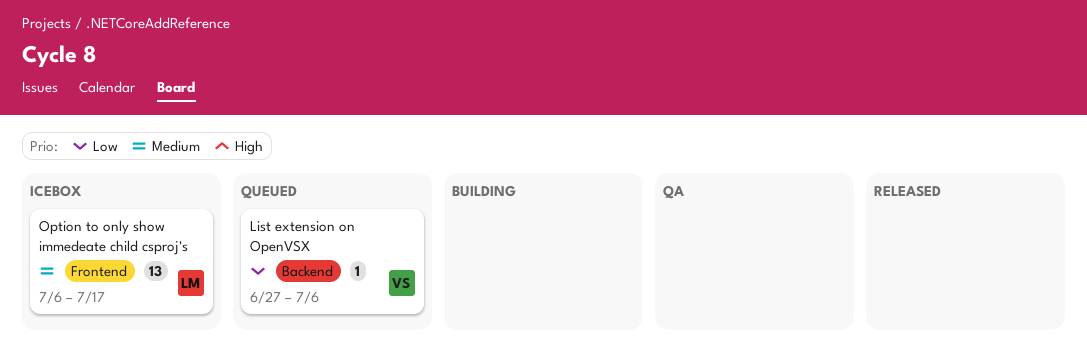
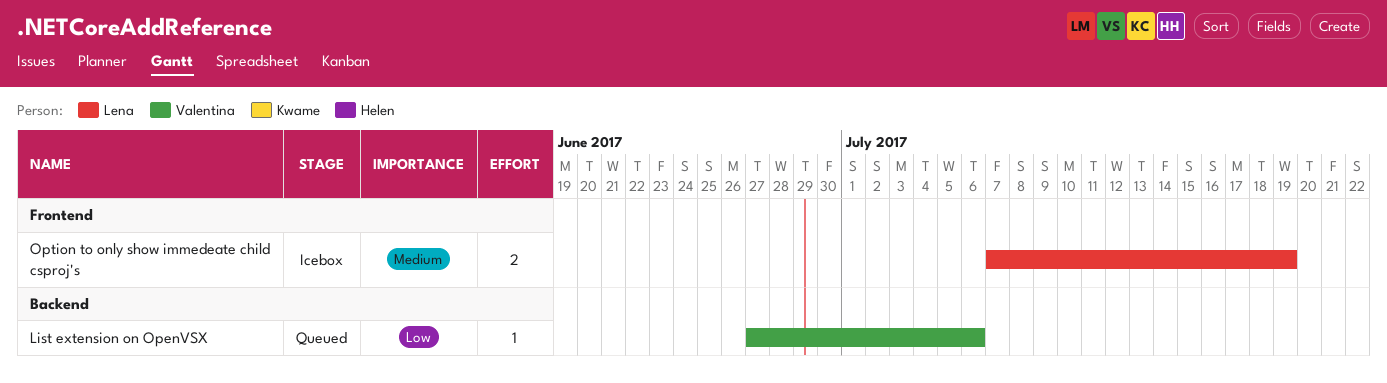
Option to only show immedeate child csproj's, estimate: 13 -> 2
Option to only show immedeate child csproj's, start: Jul 6 -> Jul 7
Option to only show immedeate child csproj's, due: Jul 17 -> Jul 19

